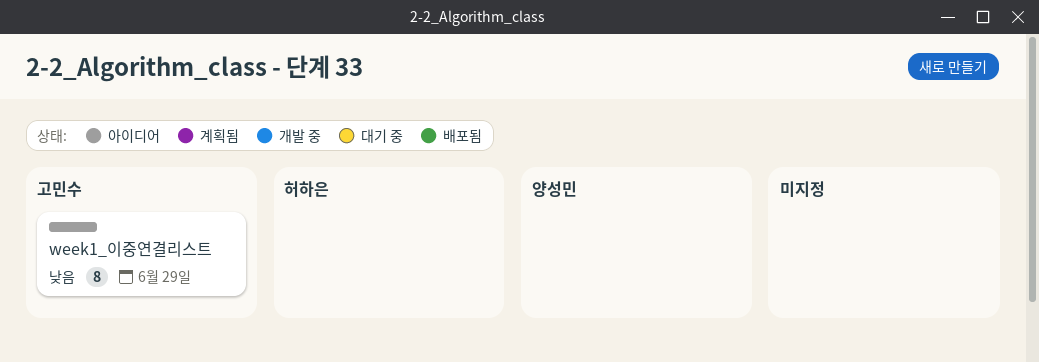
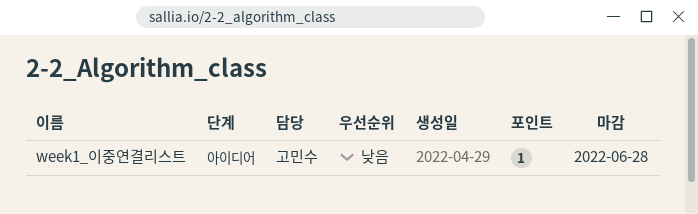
week1_이중연결리스트, estimate: 8 -> 1
week1_이중연결리스트, due: Jun 29 -> Jun 28

